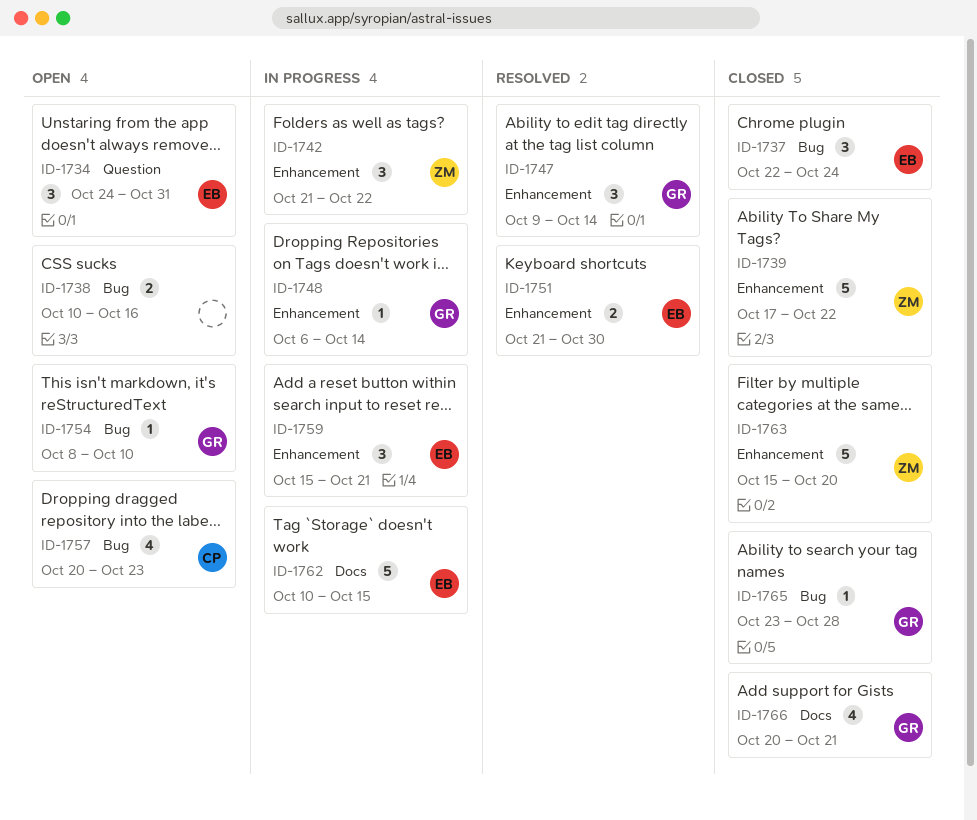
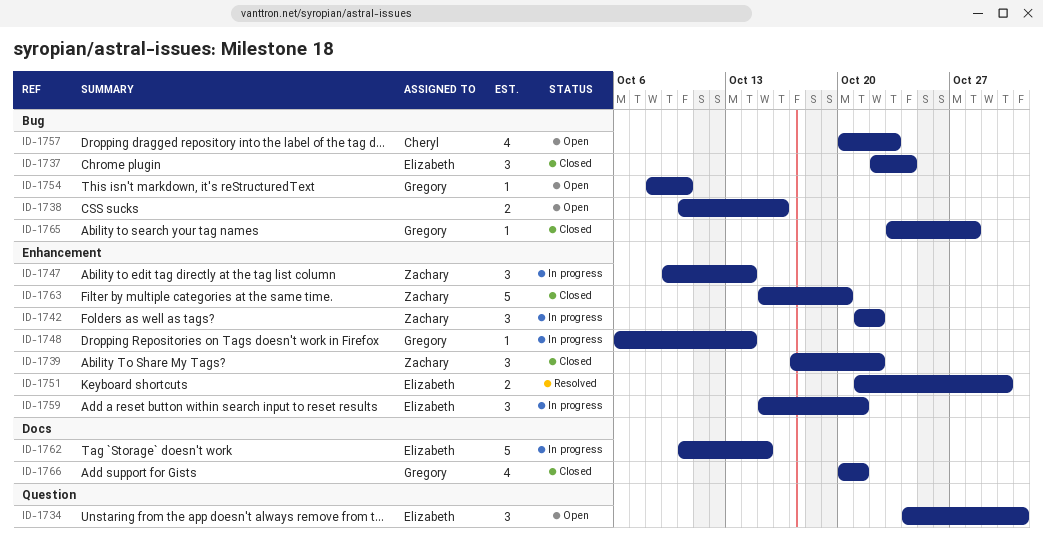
ID-1739, estimate: 5 -> 3
ID-1747, status: Resolved -> In progress
ID-1747, owner: Gregory -> Zachary

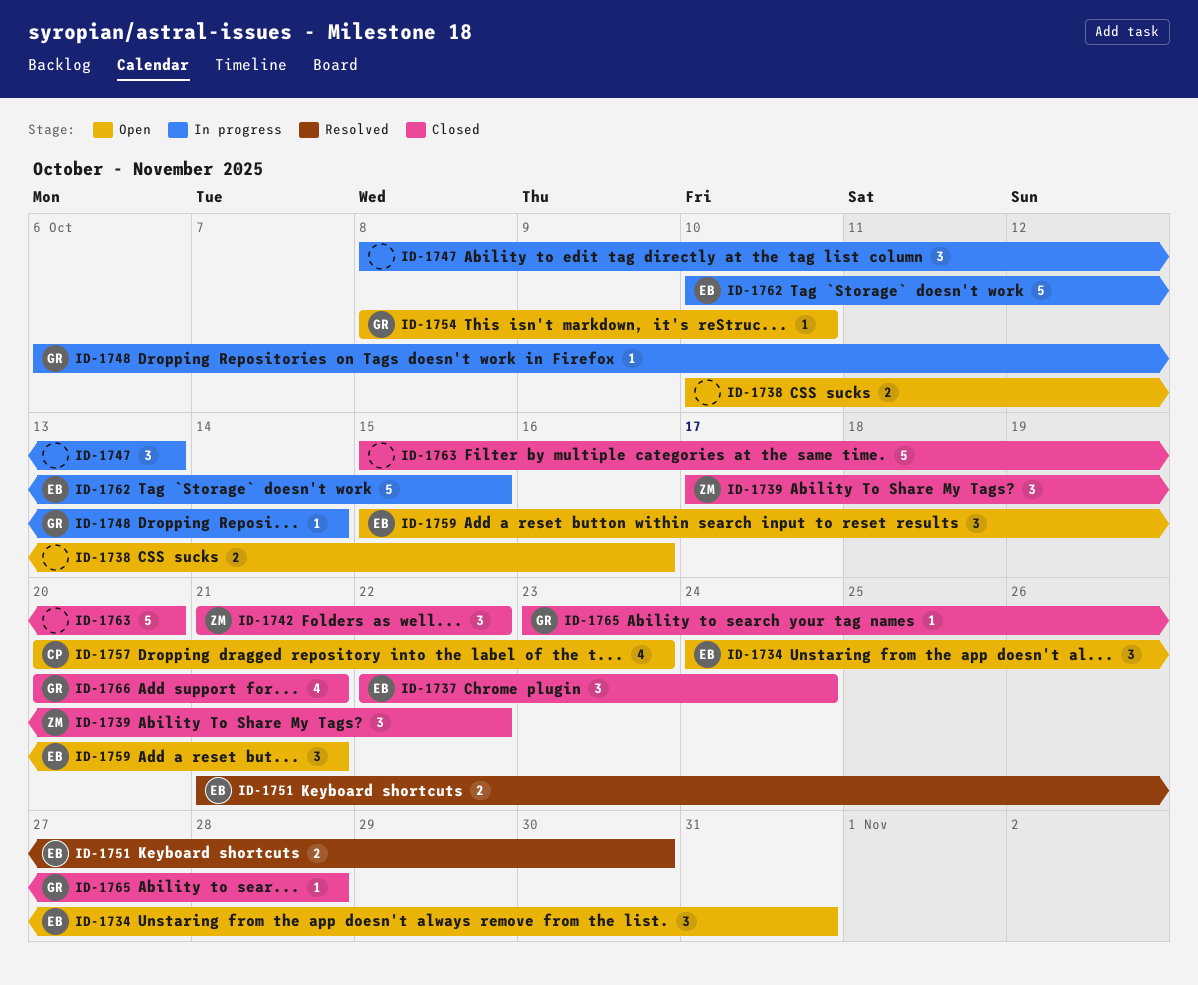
ID-1742, status: In progress -> Closed
ID-1747, owner: Zachary -> none
ID-1747, start: Oct 9 -> Oct 8
ID-1747, due: Oct 14 -> Oct 13
ID-1759, status: In progress -> Open
ID-1763, owner: Zachary -> none

